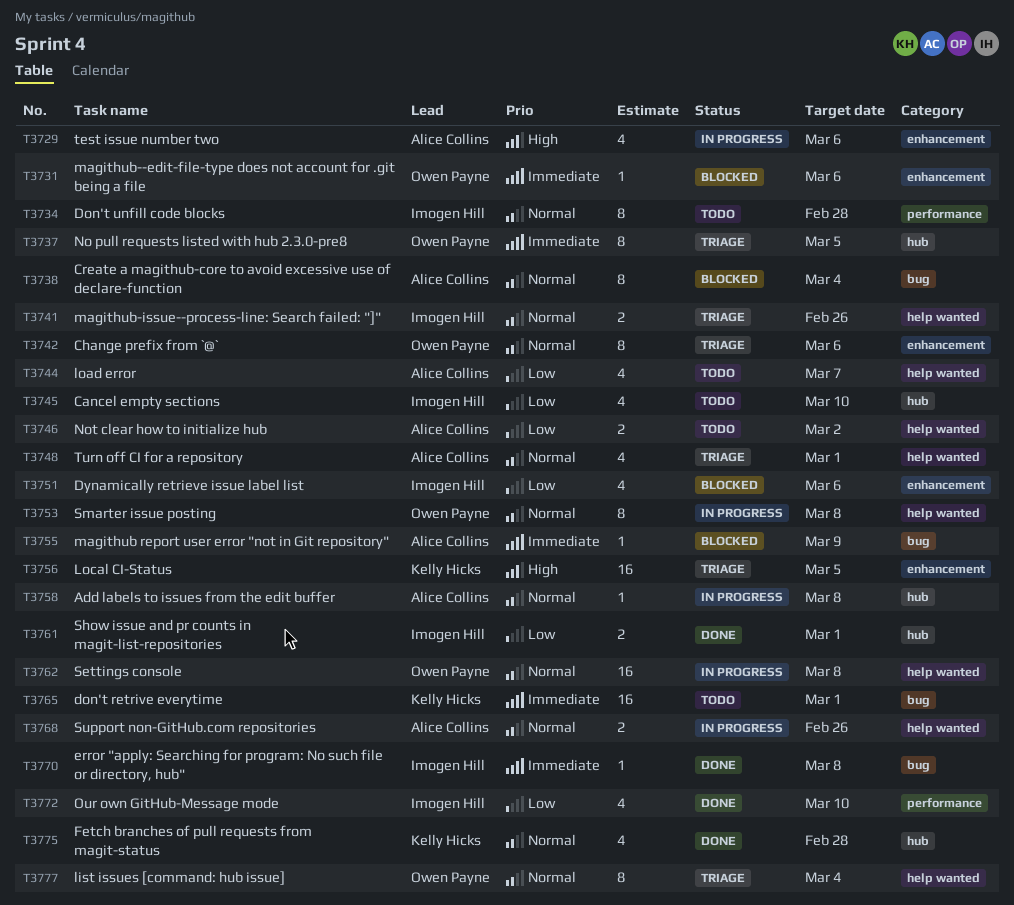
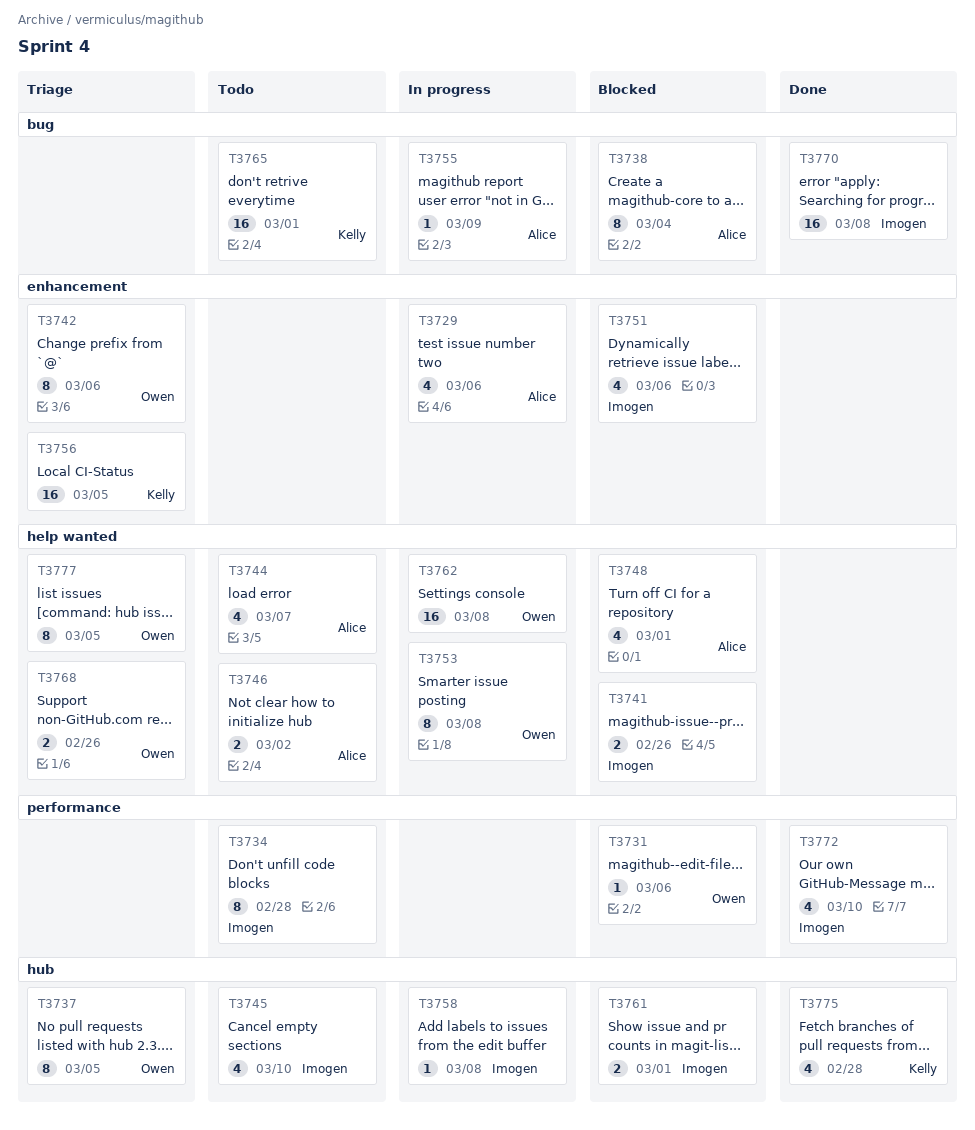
T3731, label: enhancement -> performance
T3741, status: Triage -> Blocked
T3748, status: Triage -> Blocked
T3755, status: Blocked -> In progress
T3758, owner: Alice Collins -> Imogen Hill
T3761, status: Done -> Blocked
T3768, status: In progress -> Triage
T3768, owner: Alice Collins -> Owen Payne
T3770, estimate: 1 -> 16
T3777, due: Mar 4 -> Mar 5

